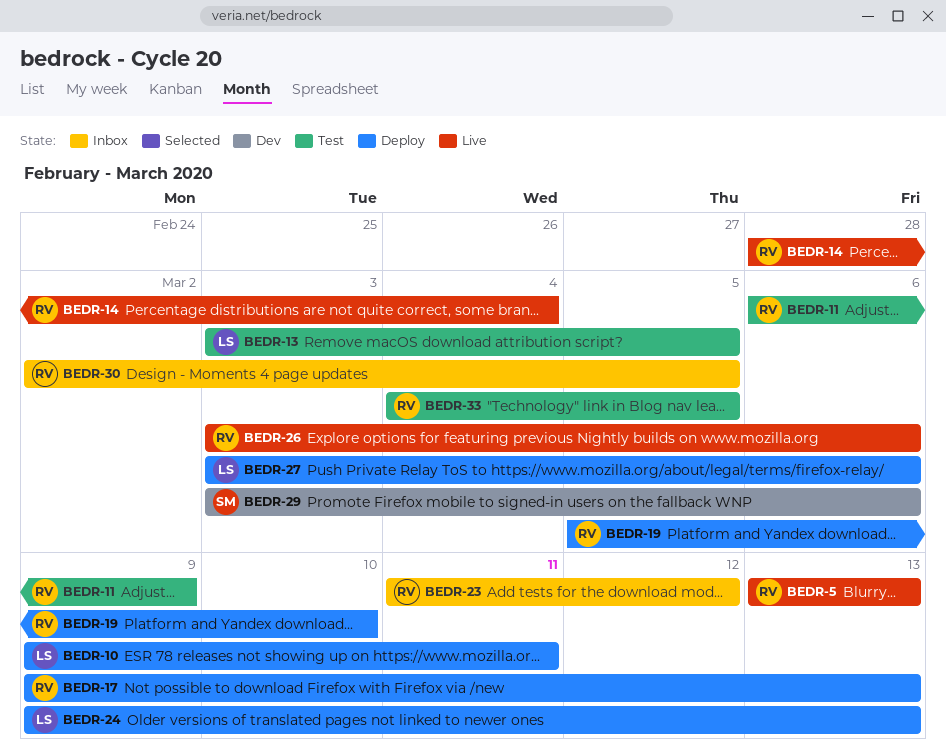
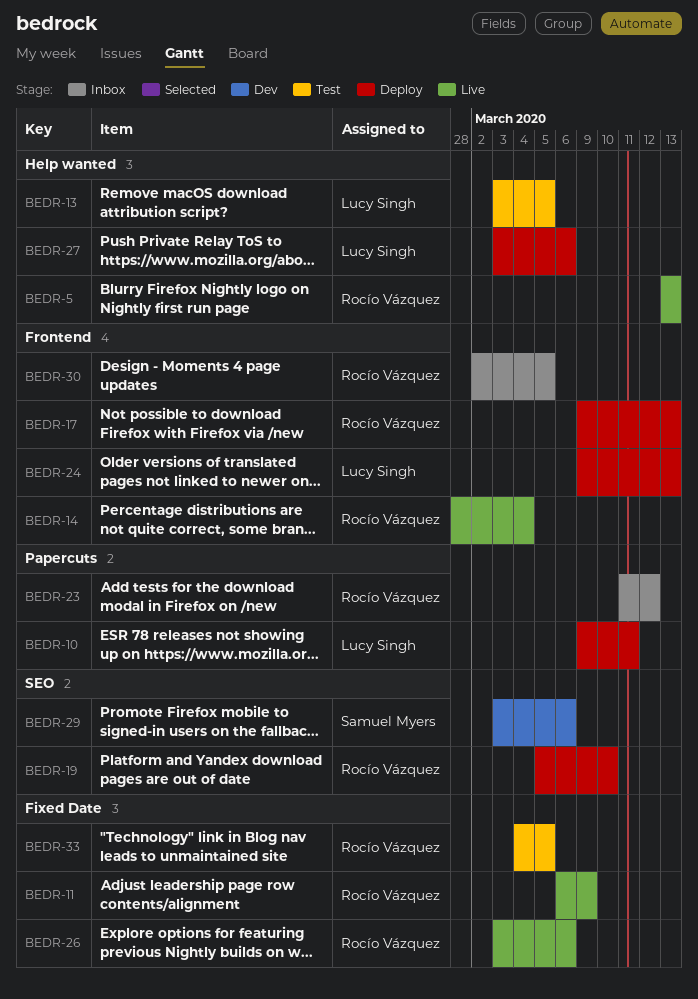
BEDR-11, status: Test -> Live

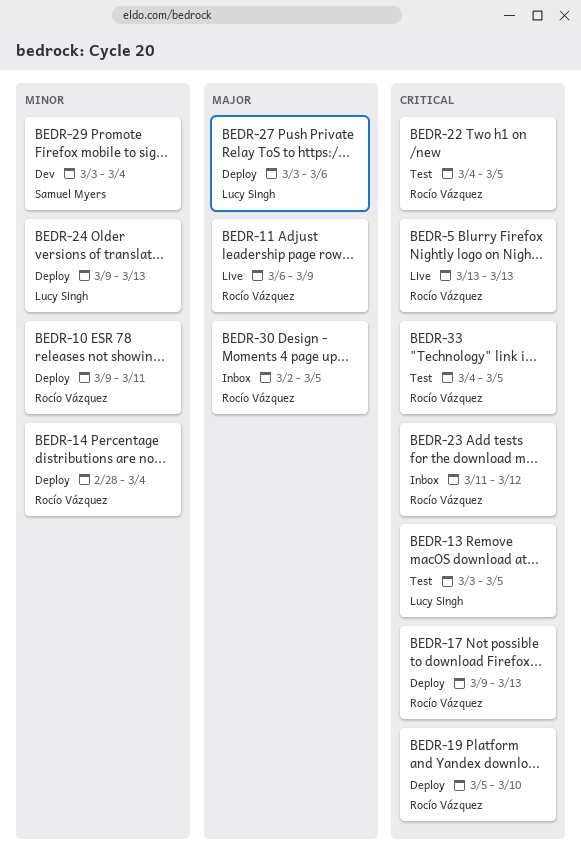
BEDR-10, owner: Lucy Singh -> Rocío Vázquez
BEDR-14, status: Live -> Deploy
BEDR-22: none -> present
BEDR-26: present -> none
BEDR-29, due: Mar 6 -> Mar 4

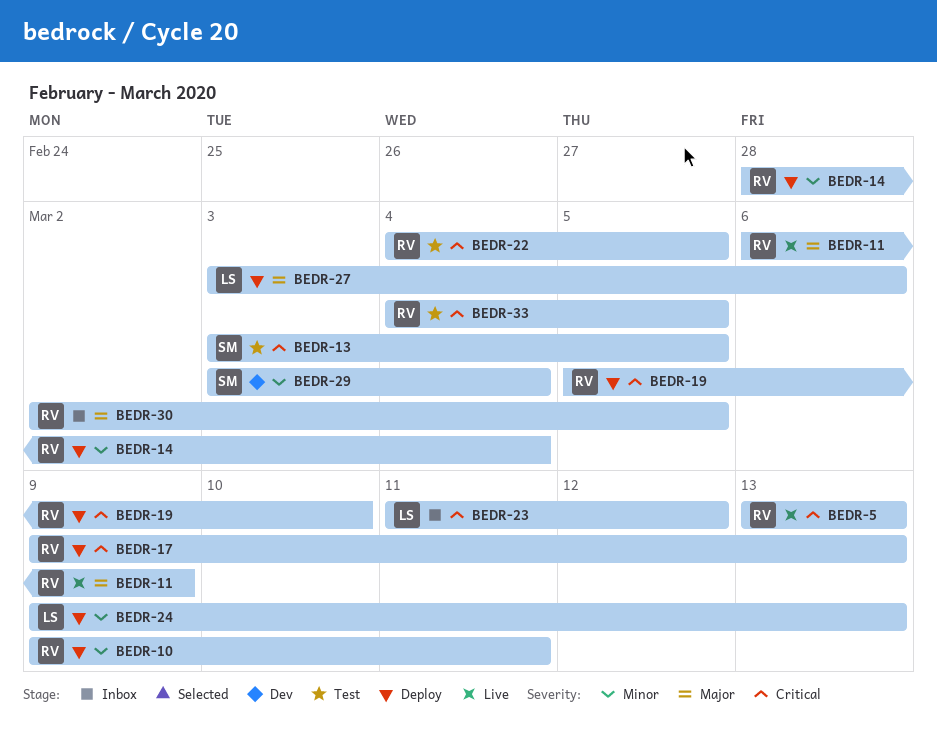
BEDR-13, owner: Lucy Singh -> Samuel Myers
BEDR-23, owner: Rocío Vázquez -> Lucy Singh

